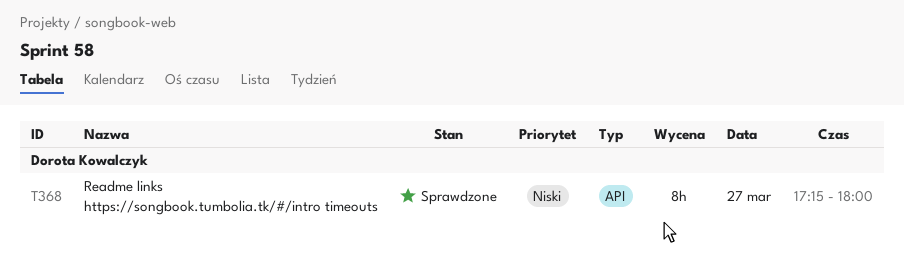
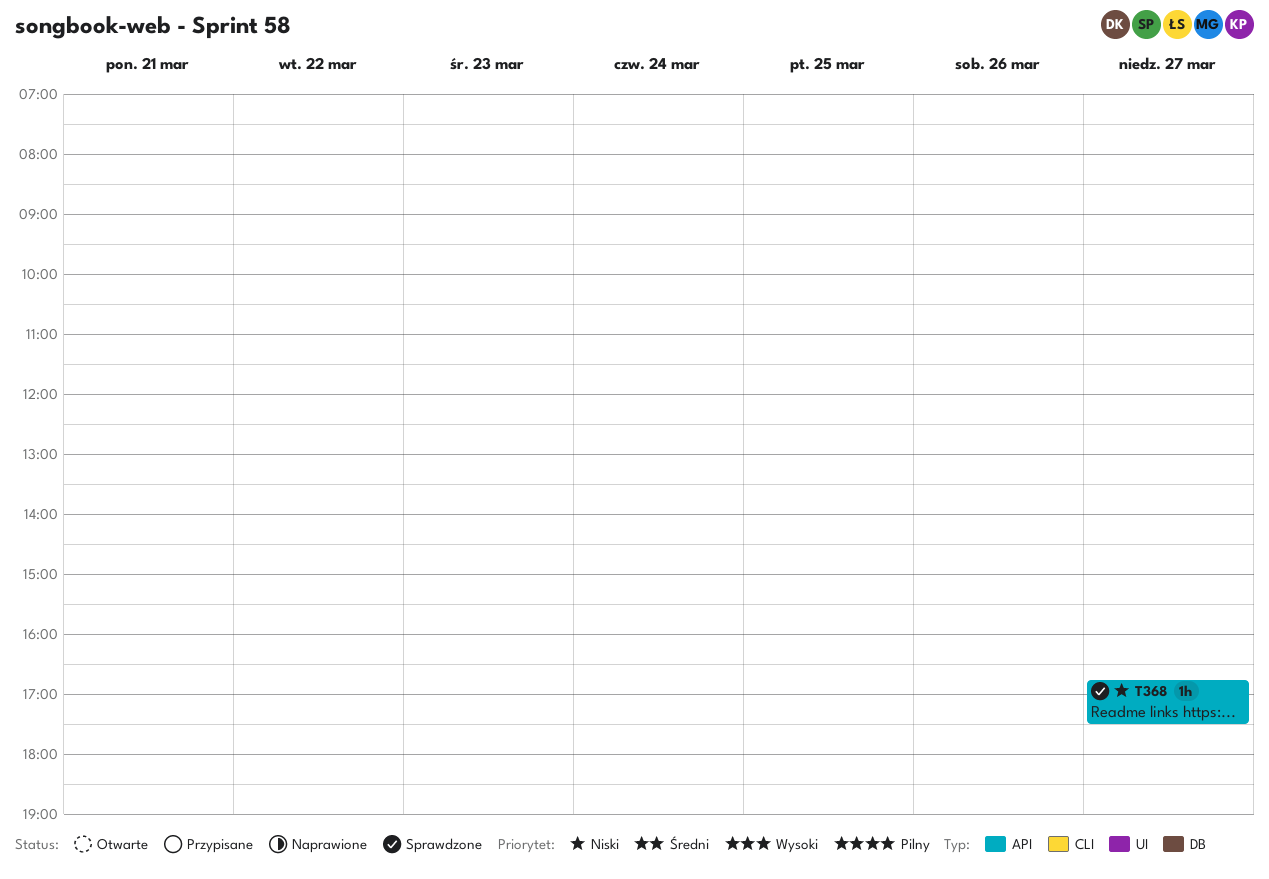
T368, estimate: 8h -> 1h
T368, begins: 17:15 -> 16:45
T368, ends: 18:00 -> 17:30

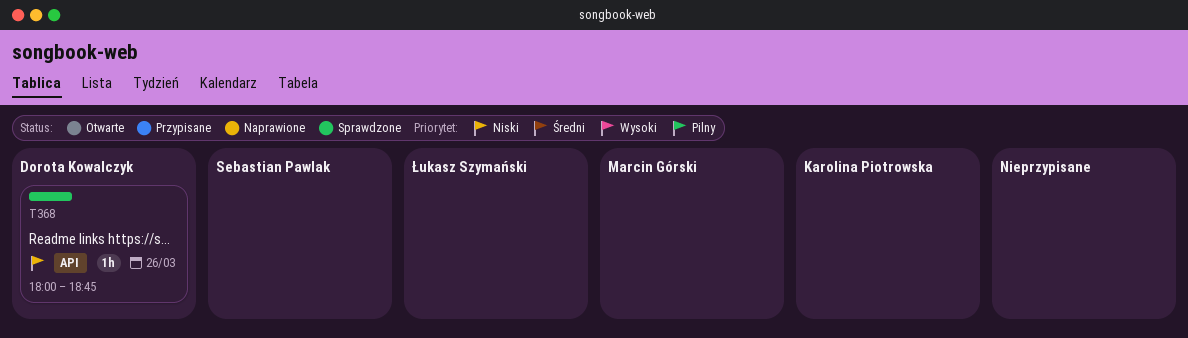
T368, day: Mar 27 -> Mar 26
T368, begins: 16:45 -> 18:00
T368, ends: 17:30 -> 18:45

